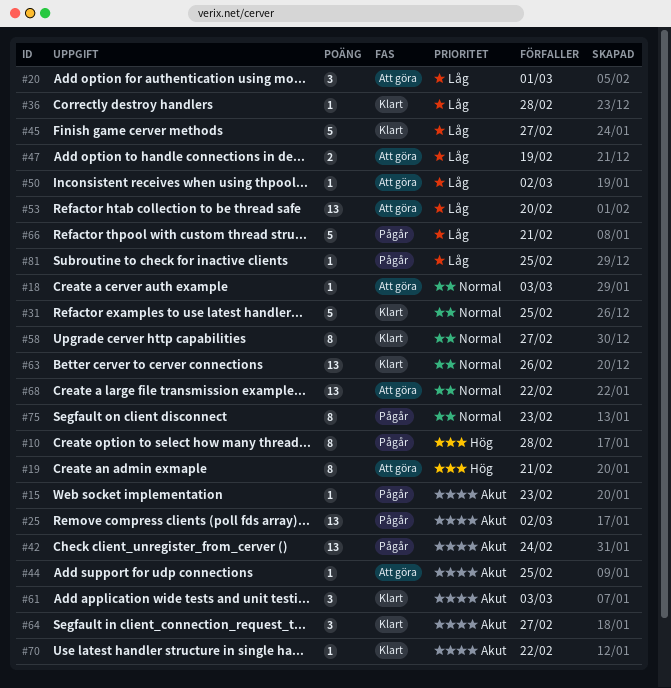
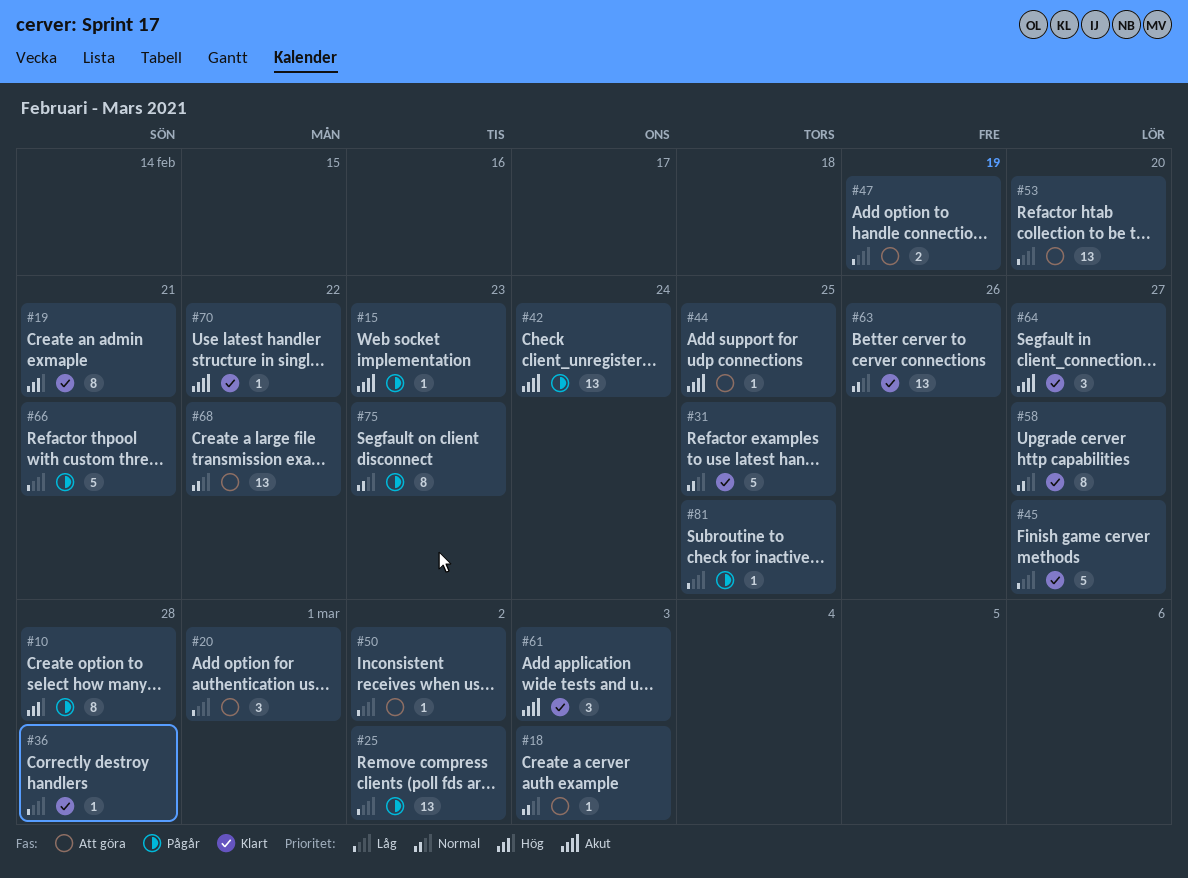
#19, status: Att göra -> Klart
#25, priority: Akut -> Låg

